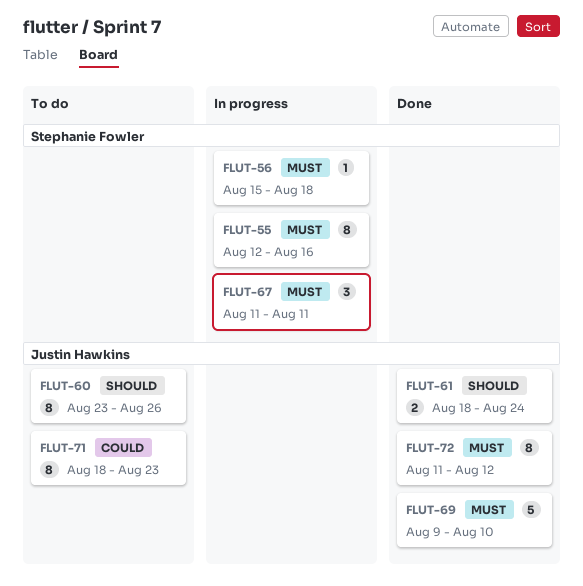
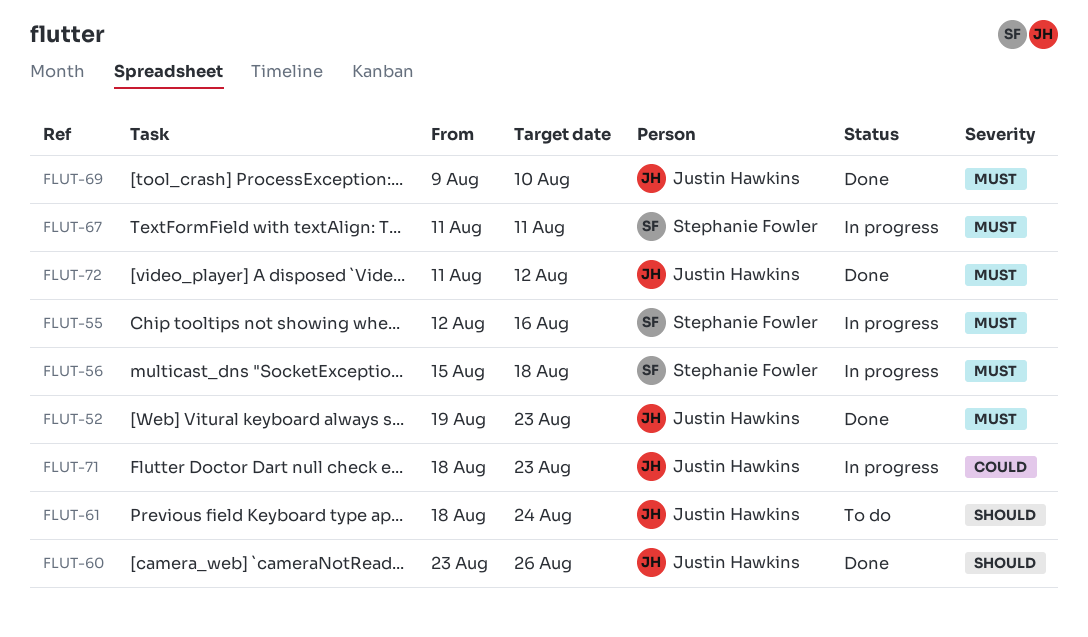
FLUT-52: none -> present
FLUT-60, status: To do -> Done
FLUT-61, status: Done -> To do
FLUT-71, status: To do -> In progress

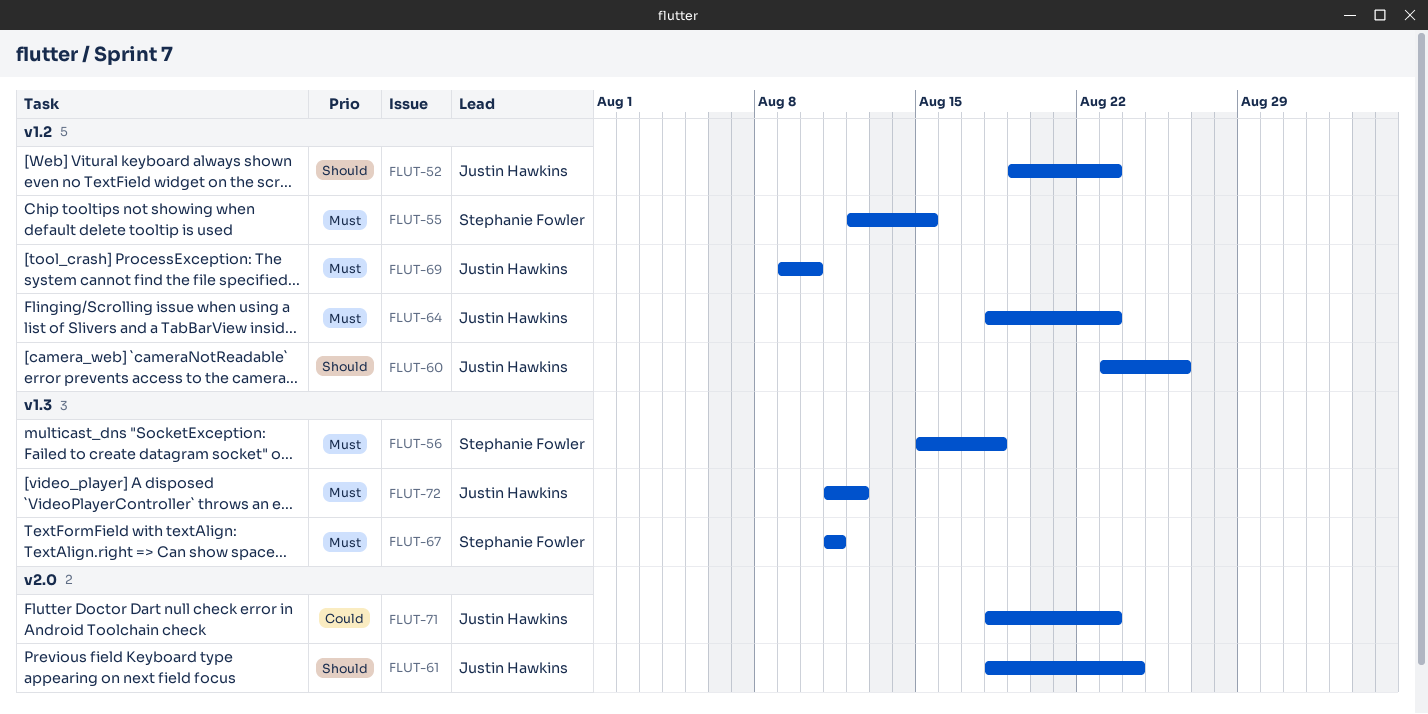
FLUT-52, priority: Must -> Should
FLUT-55, due: Aug 16 -> Aug 15
FLUT-64: none -> present

